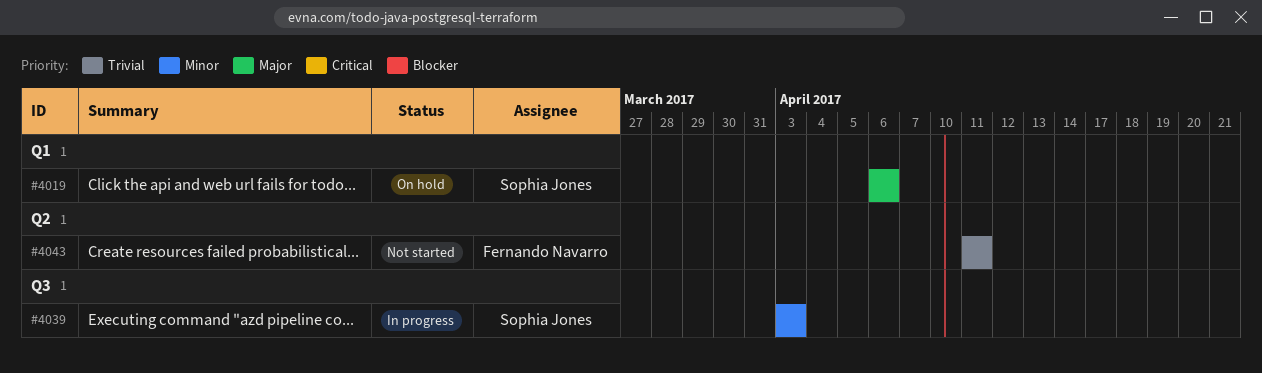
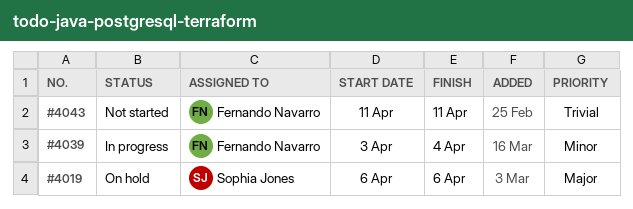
#4039, owner: Sophia Jones -> Fernando Navarro
#4039, due: Apr 3 -> Apr 4

